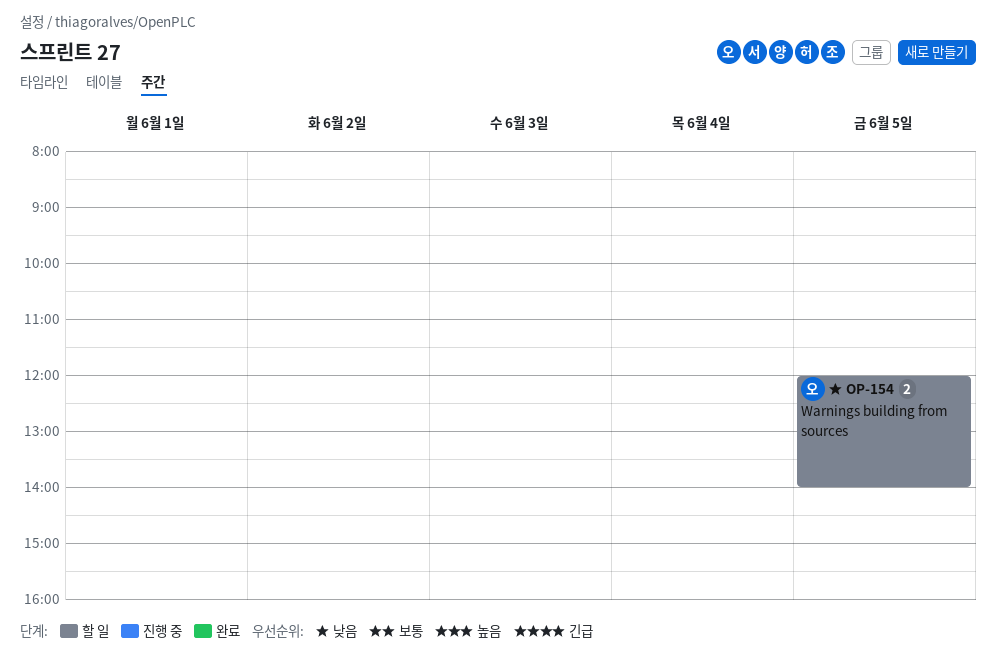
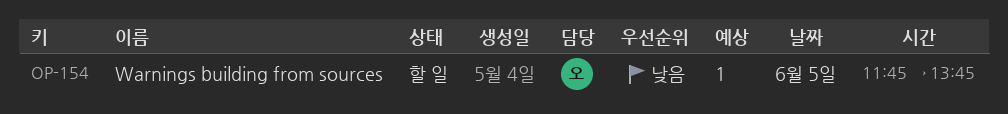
OP-154, estimate: 2 -> 1
OP-154, begins: 12:00 -> 11:45
OP-154, ends: 14:00 -> 13:45

